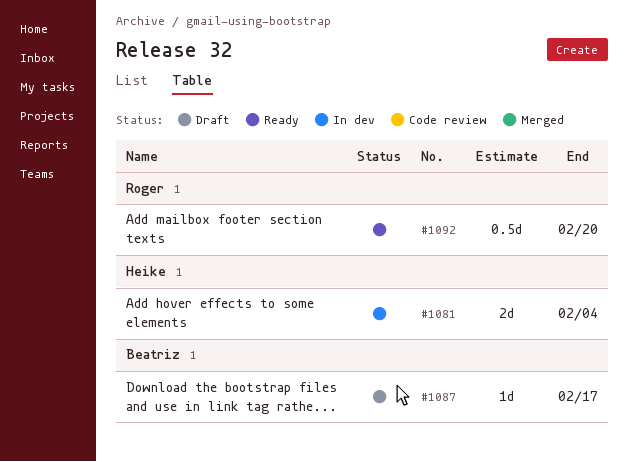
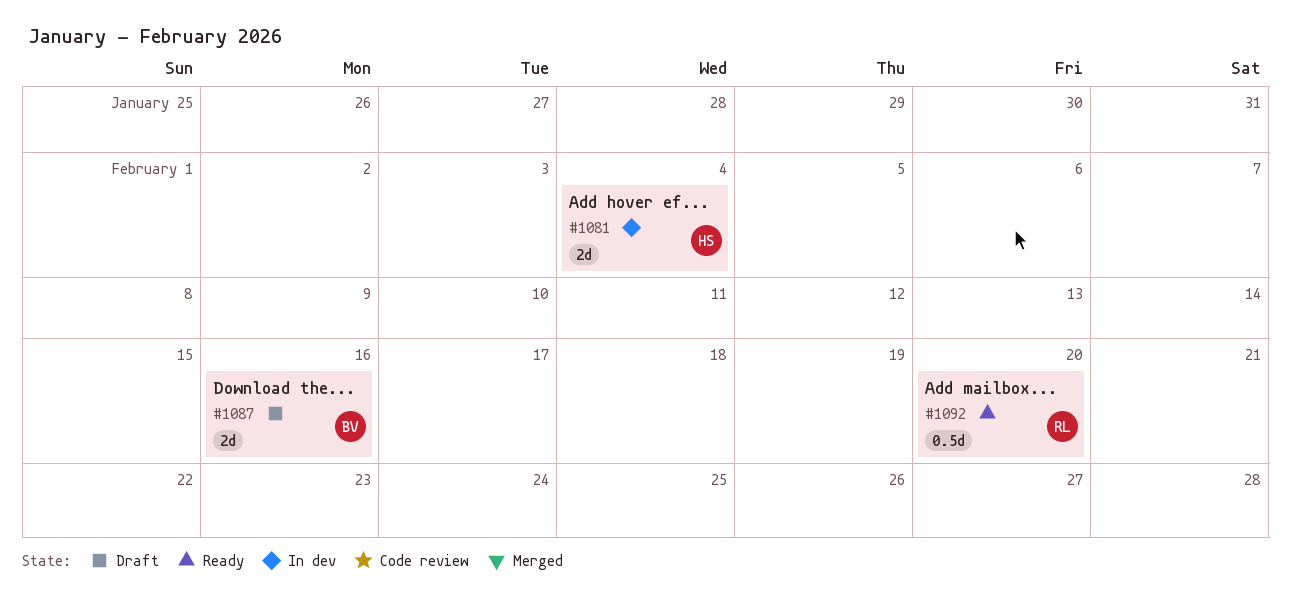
#1087, estimate: 1d -> 2d
#1087, due: Feb 17 -> Feb 16

